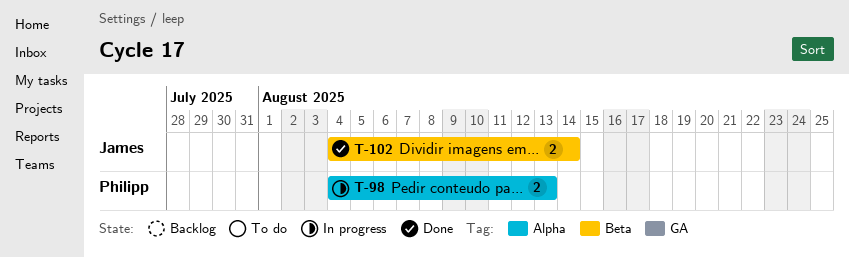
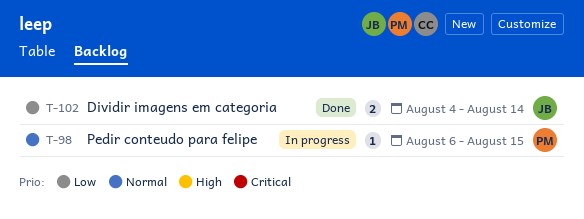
T-98, estimate: 2 -> 1
T-98, start: Aug 4 -> Aug 6
T-98, due: Aug 13 -> Aug 15

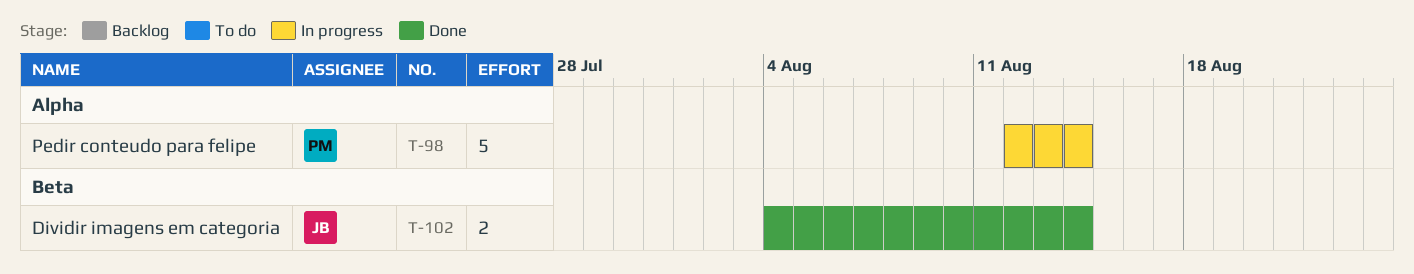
T-98, estimate: 1 -> 5
T-98, start: Aug 6 -> Aug 12
T-98, due: Aug 15 -> Aug 14

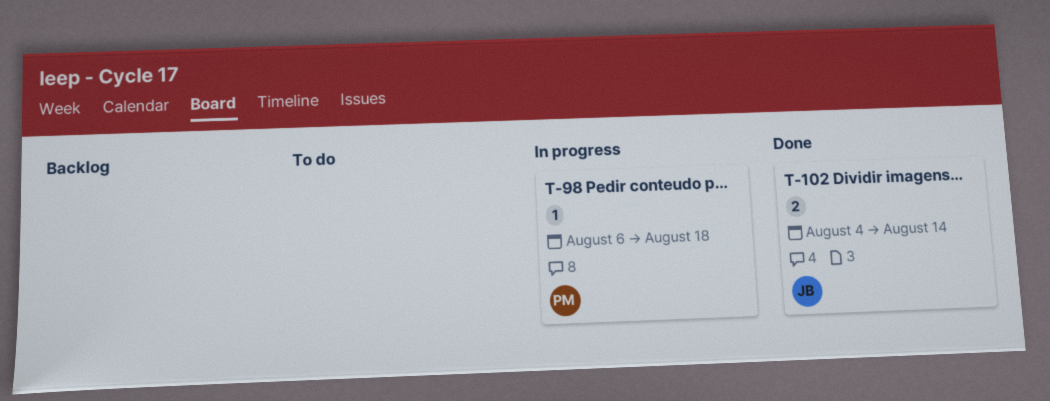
T-98, estimate: 5 -> 1
T-98, start: Aug 12 -> Aug 6
T-98, due: Aug 14 -> Aug 18

